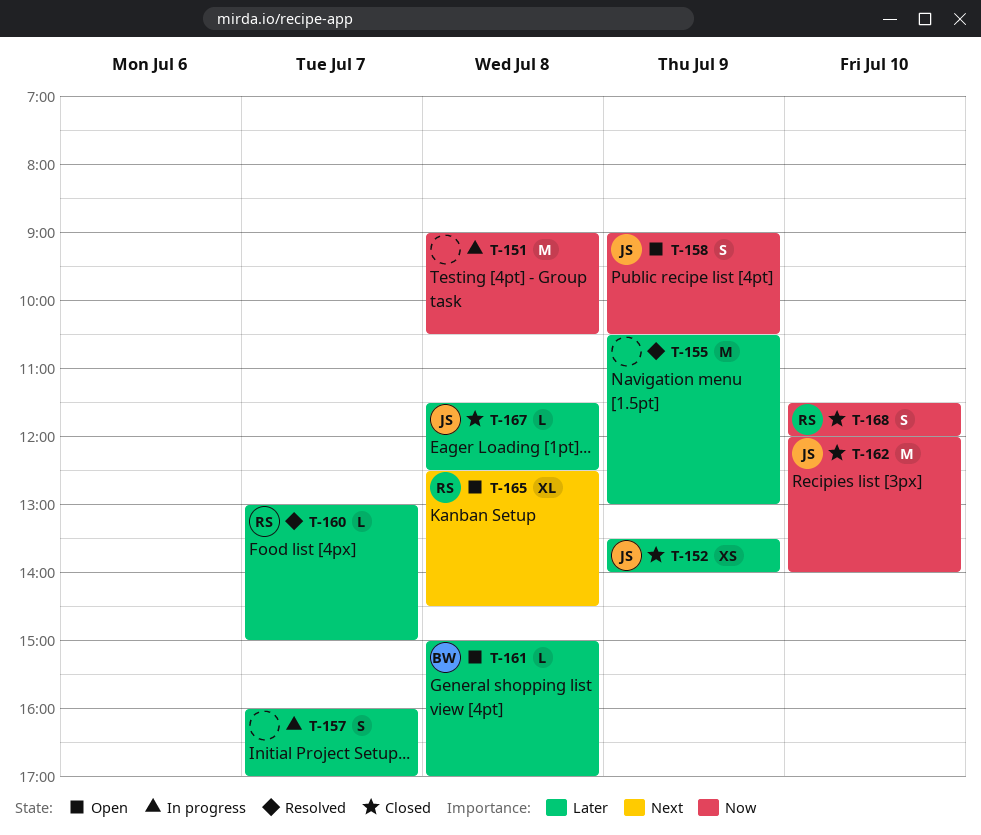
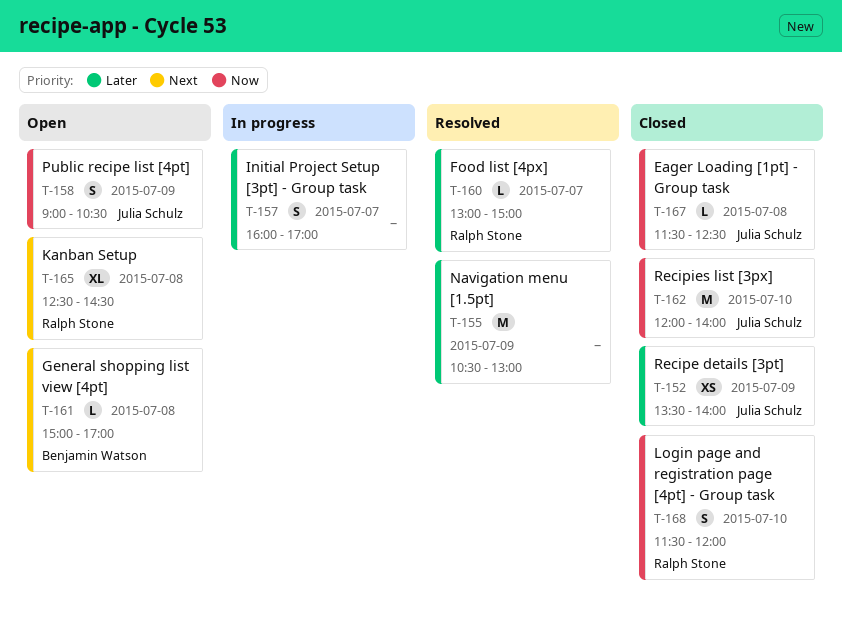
T-151: present -> none
T-161, priority: Later -> Next
T-167, priority: Later -> Now

